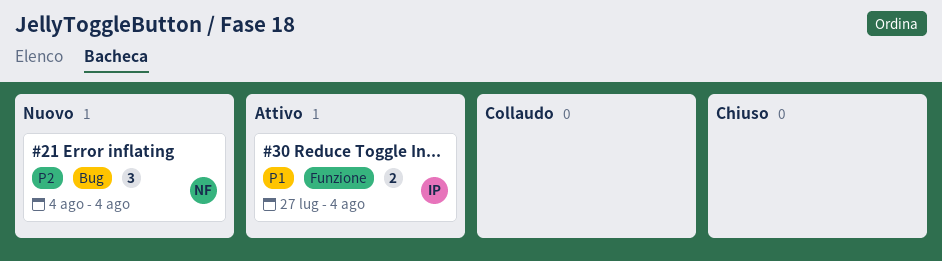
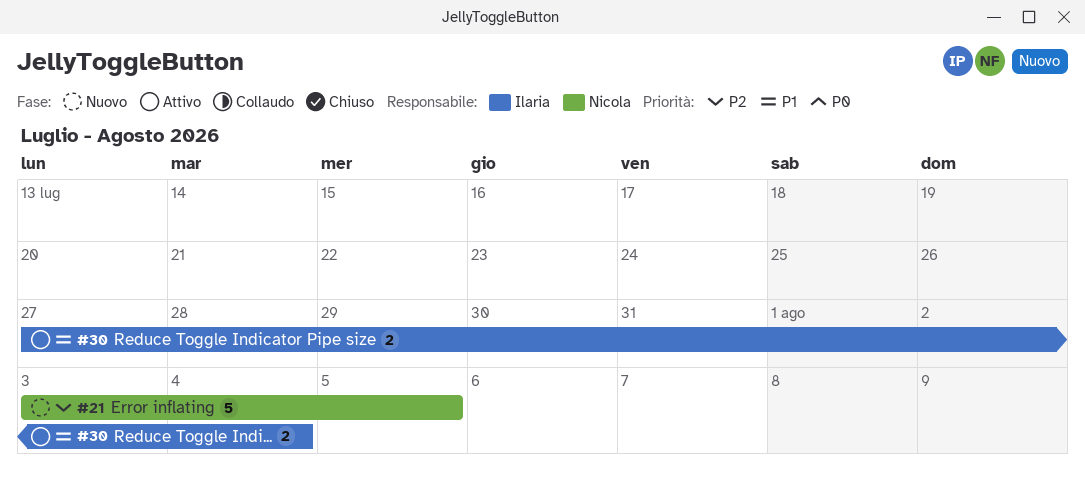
#21, estimate: 3 -> 5
#21, start: Aug 4 -> Aug 3
#21, due: Aug 4 -> Aug 5

